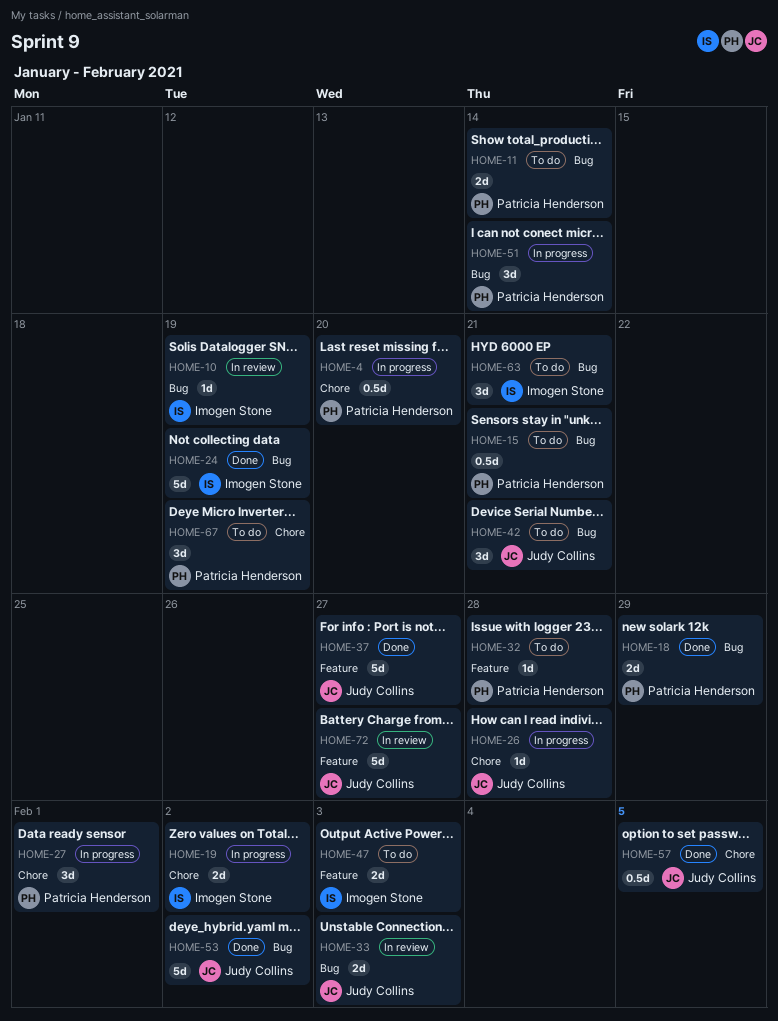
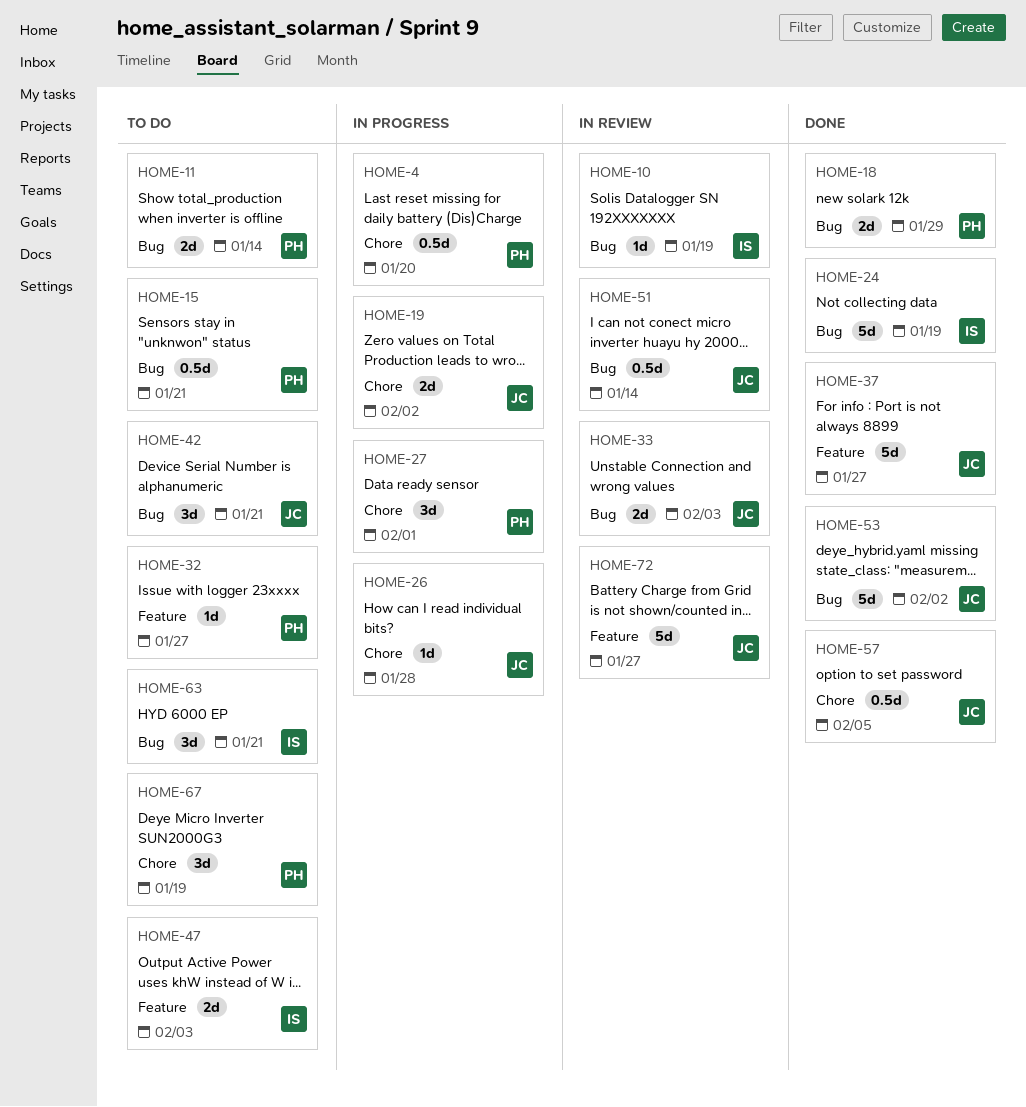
HOME-19, owner: Imogen Stone -> Judy Collins
HOME-32, due: Jan 28 -> Jan 27
HOME-51, status: In progress -> In review
HOME-51, owner: Patricia Henderson -> Judy Collins
HOME-51, estimate: 3d -> 0.5d

